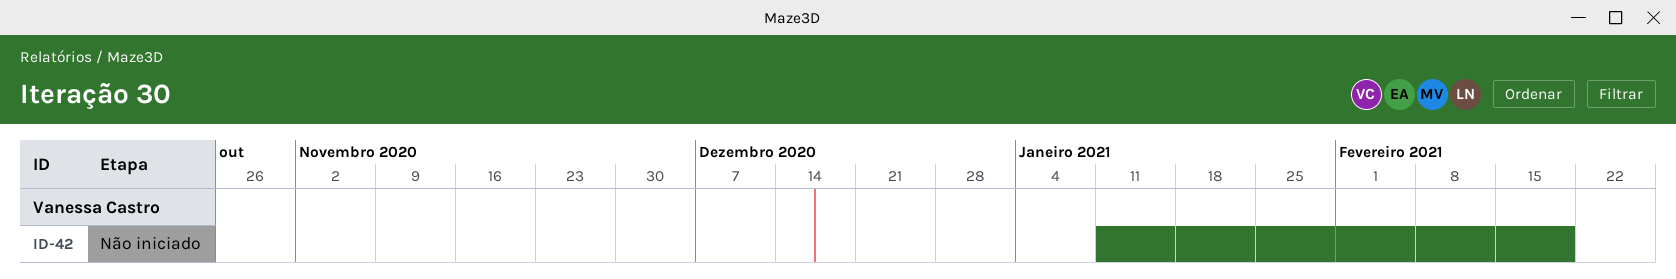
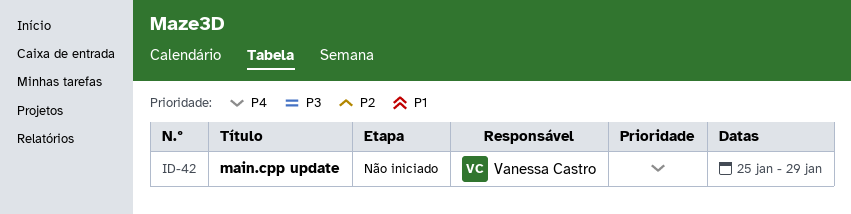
ID-42, start: Jan 11 -> Jan 25
ID-42, due: Feb 19 -> Jan 29

